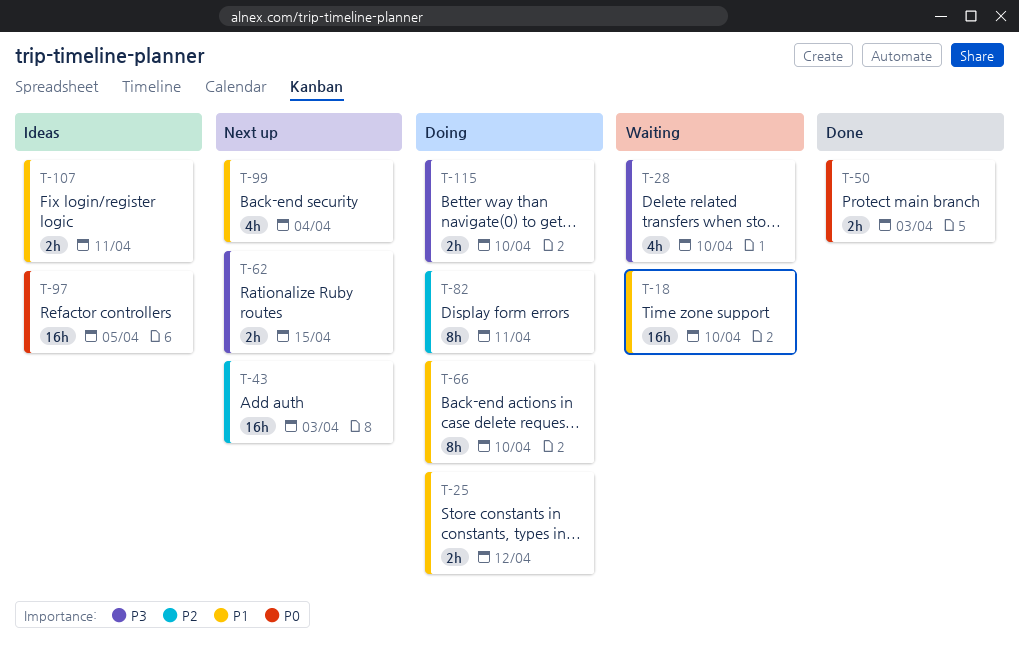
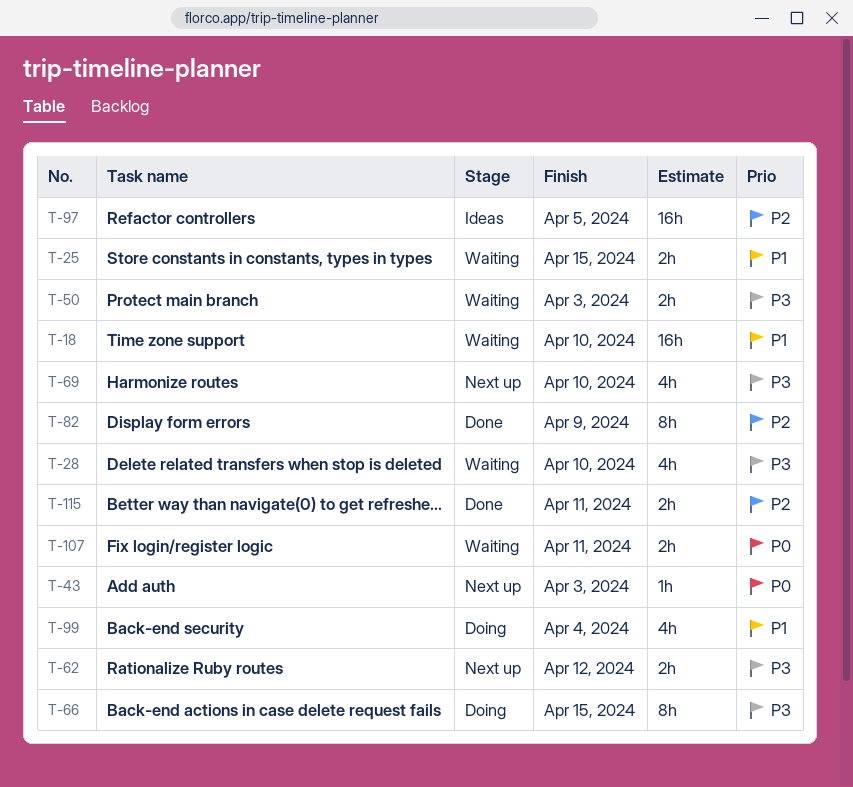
T-25, status: Doing -> Waiting
T-25, due: Apr 12 -> Apr 15
T-43, priority: P2 -> P0
T-43, estimate: 16h -> 1h
T-50, status: Done -> Waiting
T-50, priority: P0 -> P3
T-62, due: Apr 15 -> Apr 12
T-66, priority: P1 -> P3
T-66, due: Apr 10 -> Apr 15
T-69: none -> present
T-82, status: Doing -> Done
T-82, due: Apr 11 -> Apr 9
T-97, priority: P0 -> P2
T-99, status: Next up -> Doing
T-107, status: Ideas -> Waiting
T-107, priority: P1 -> P0
T-115, status: Doing -> Done
T-115, priority: P3 -> P2
T-115, due: Apr 10 -> Apr 11

